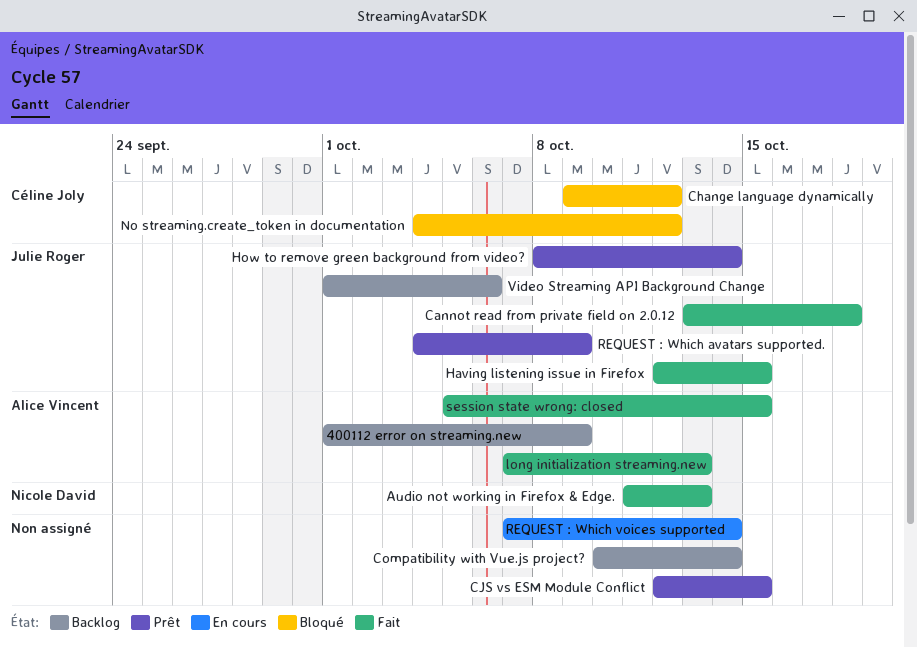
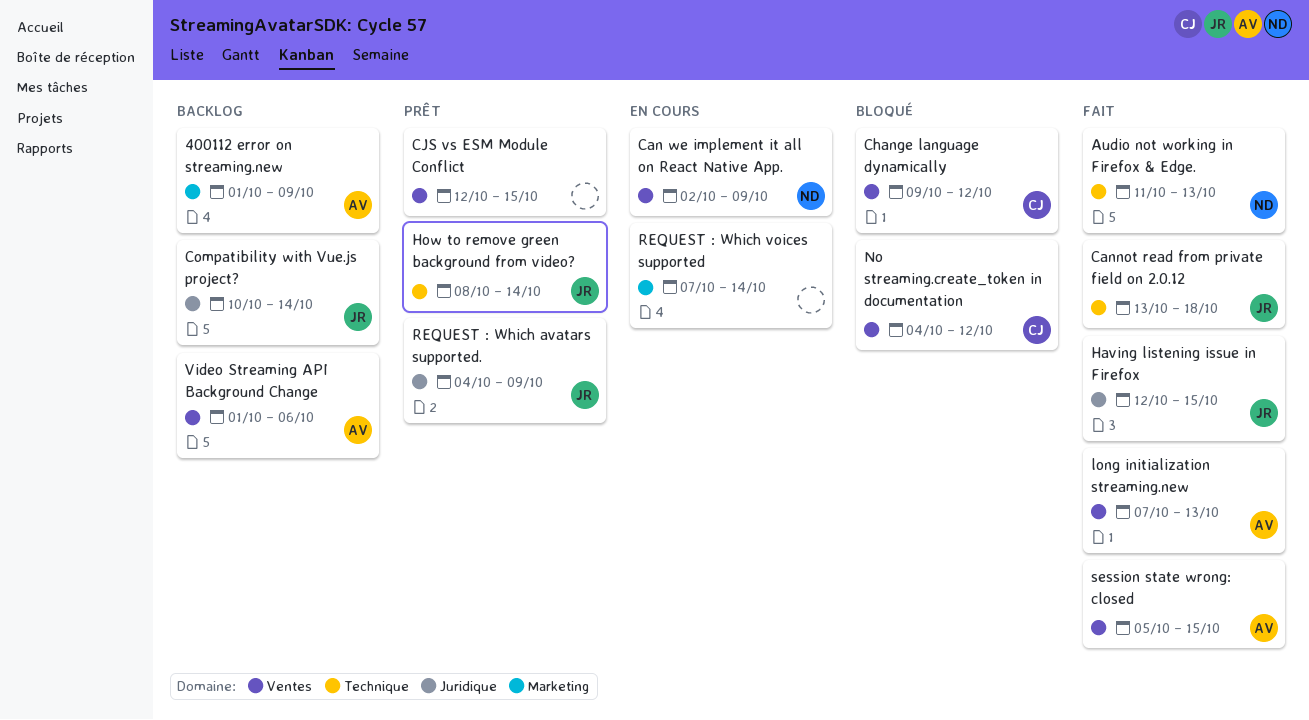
Can we implement it all on React Native App.: none -> present
Compatibility with Vue.js project?, owner: none -> Julie Roger
Video Streaming API Background Change, owner: Julie Roger -> Alice Vincent

